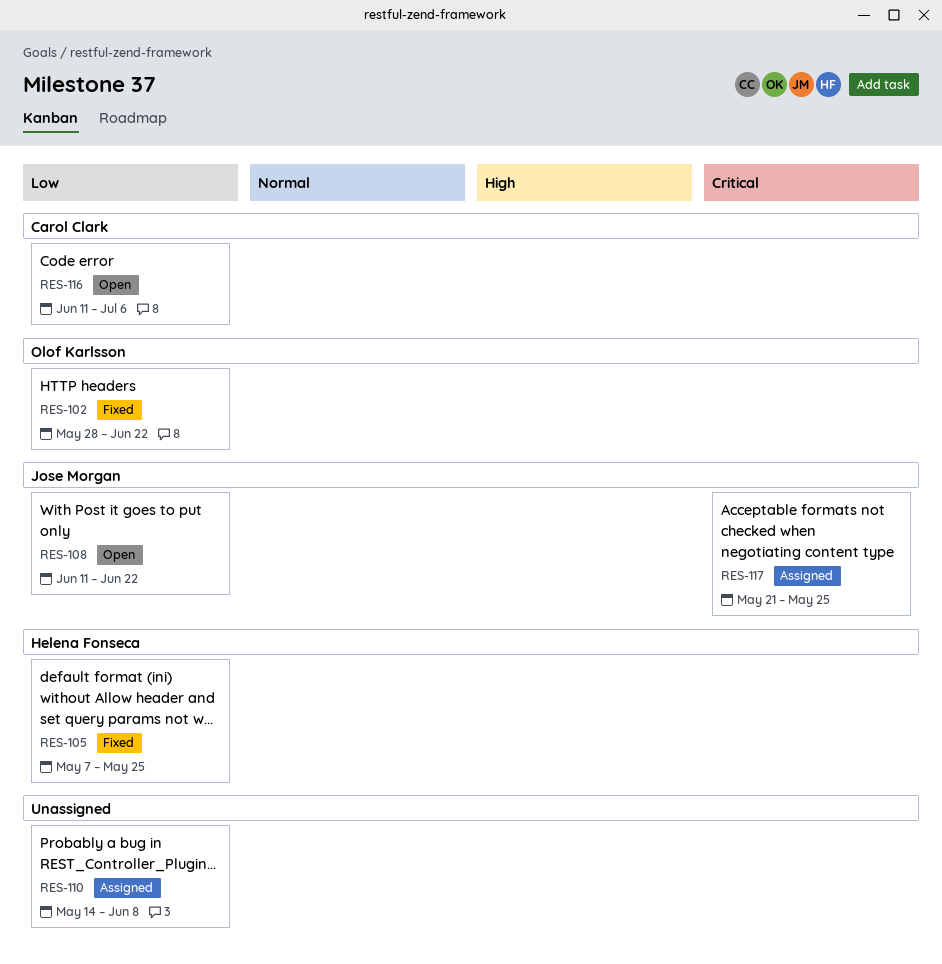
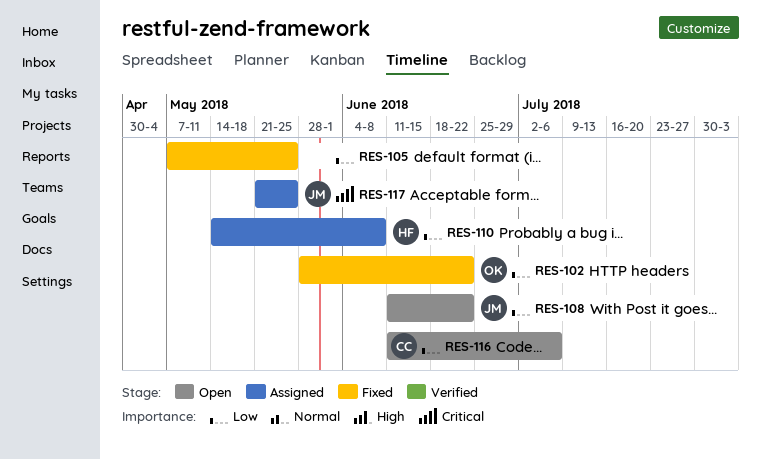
RES-105, owner: Helena Fonseca -> none
RES-110, owner: none -> Helena Fonseca

